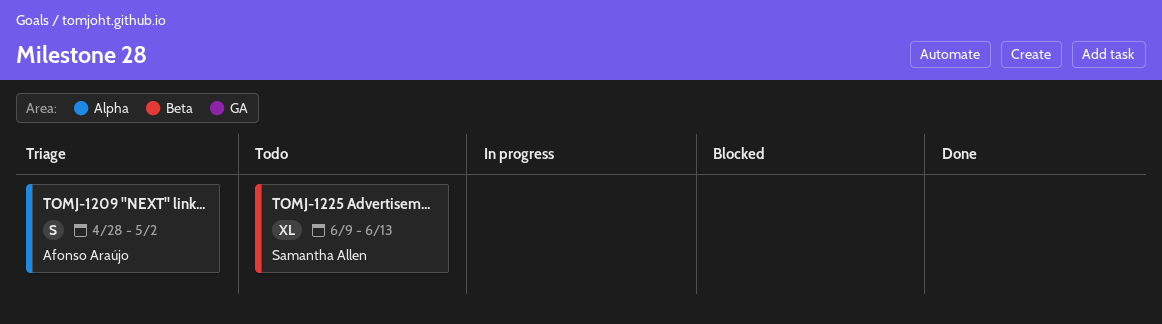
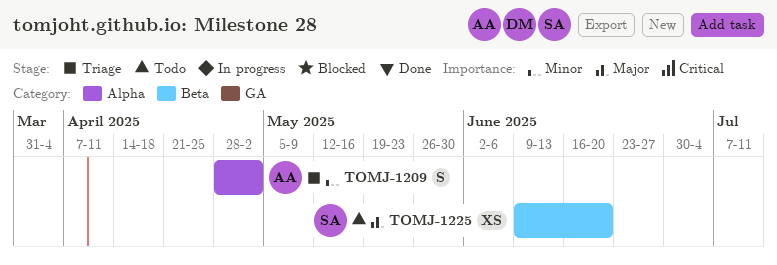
TOMJ-1225, estimate: XL -> XS
TOMJ-1225, due: Jun 13 -> Jun 20

